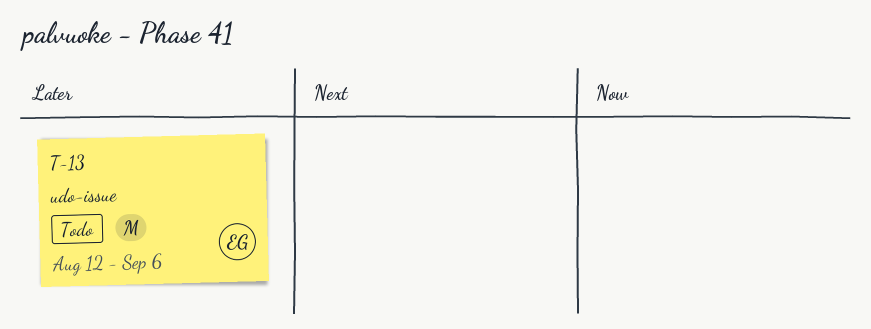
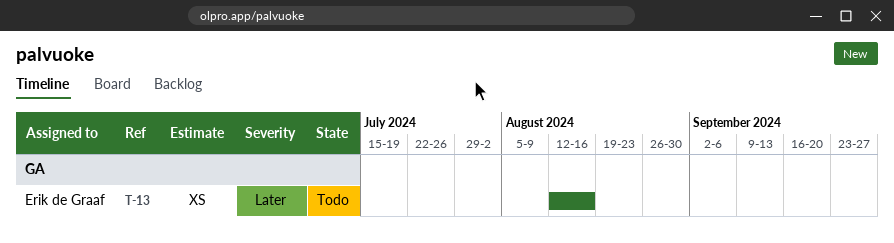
T-13, estimate: M -> XS
T-13, due: Sep 6 -> Aug 16

